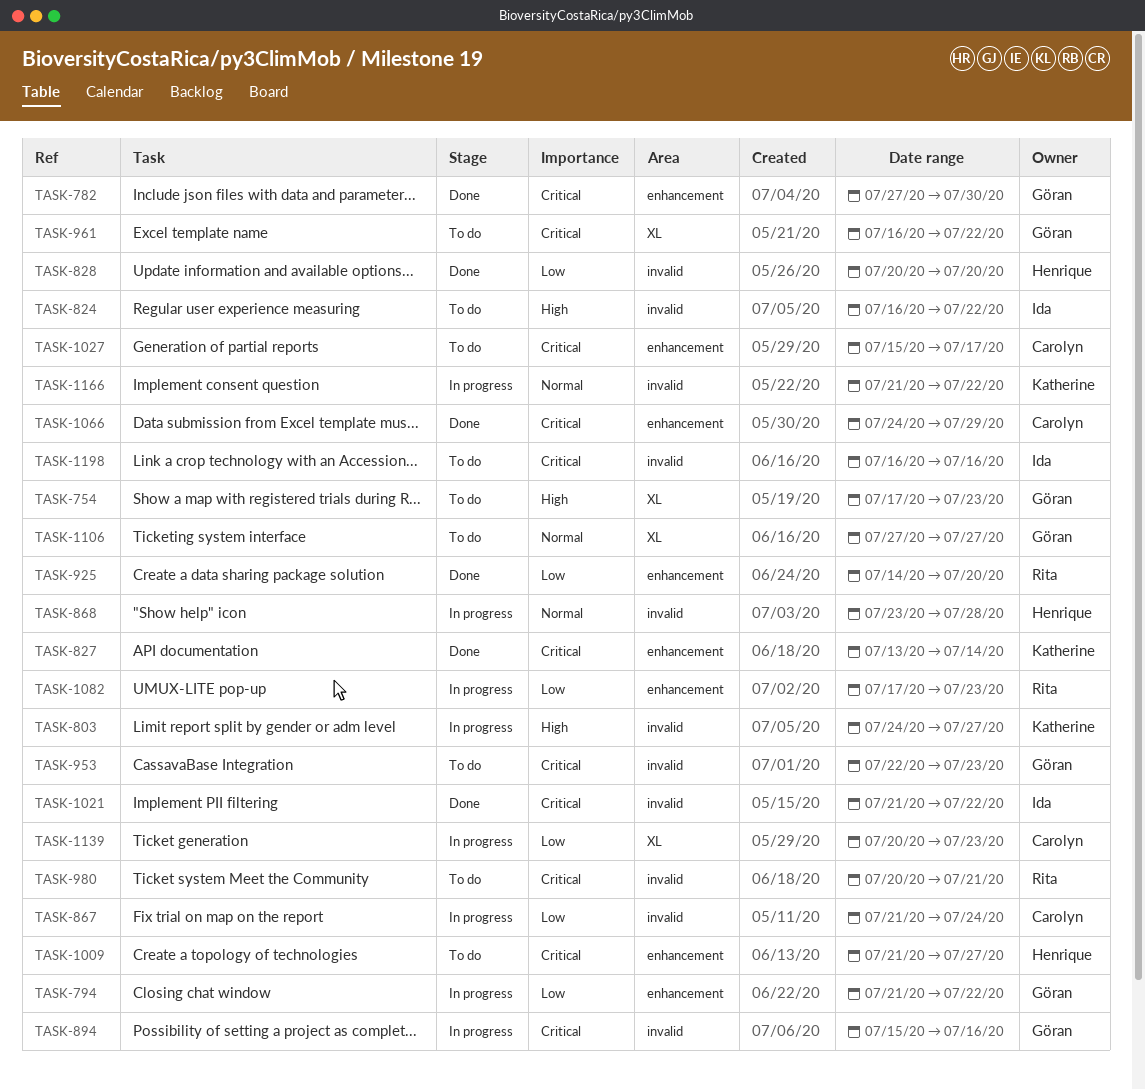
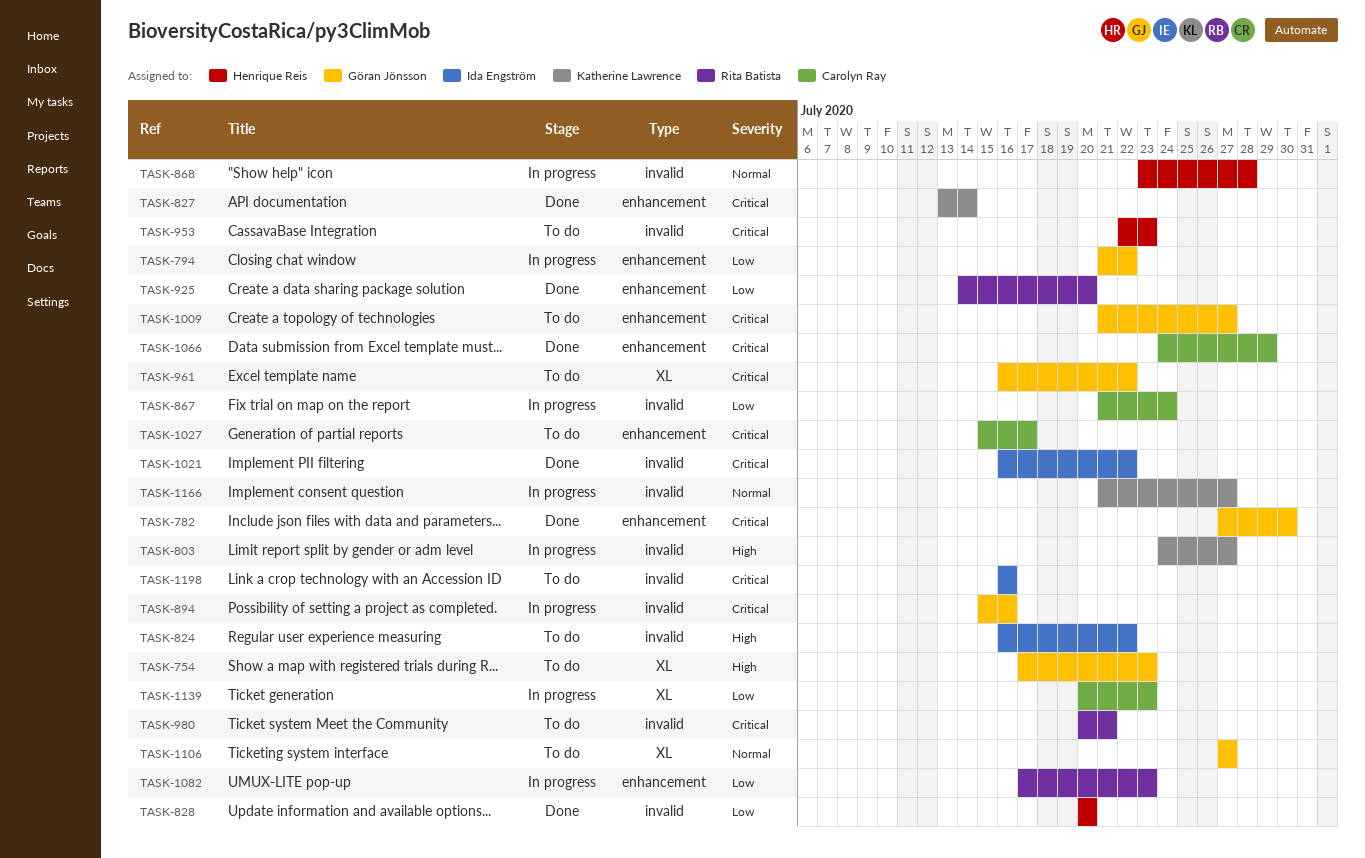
TASK-953, owner: Göran Jönsson -> Henrique Reis
TASK-1009, owner: Henrique Reis -> Göran Jönsson
TASK-1021, start: Jul 21 -> Jul 16
TASK-1166, due: Jul 22 -> Jul 27

